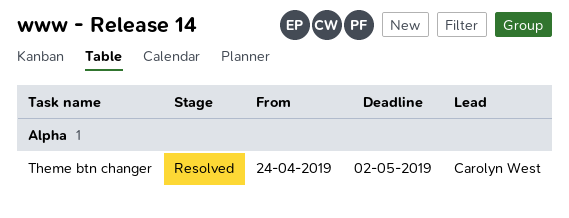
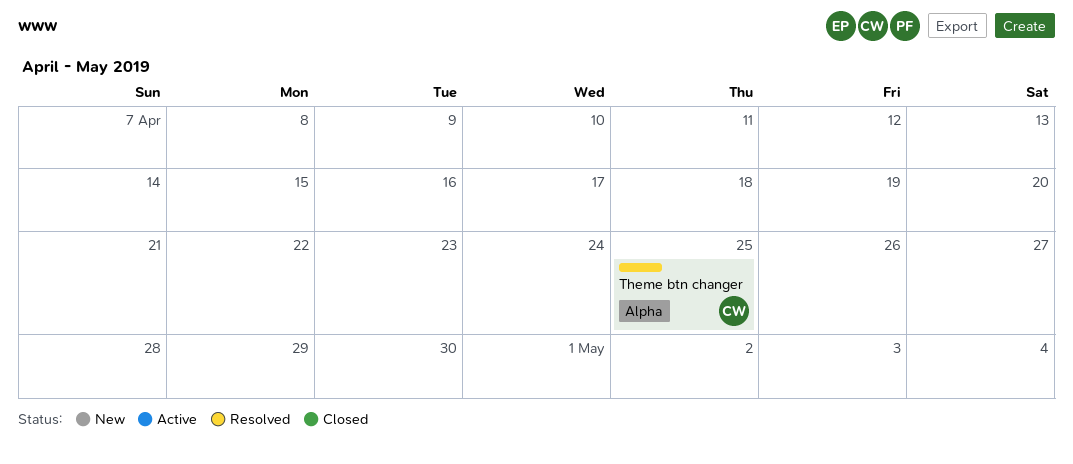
Theme btn changer, due: May 2 -> Apr 25

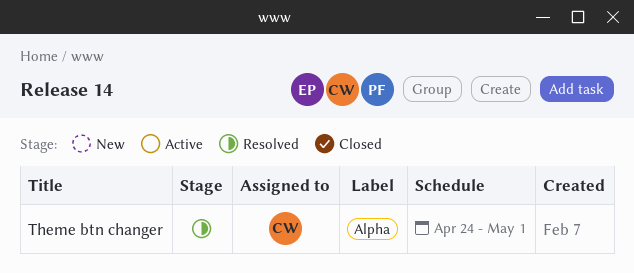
Theme btn changer, due: Apr 25 -> May 1

